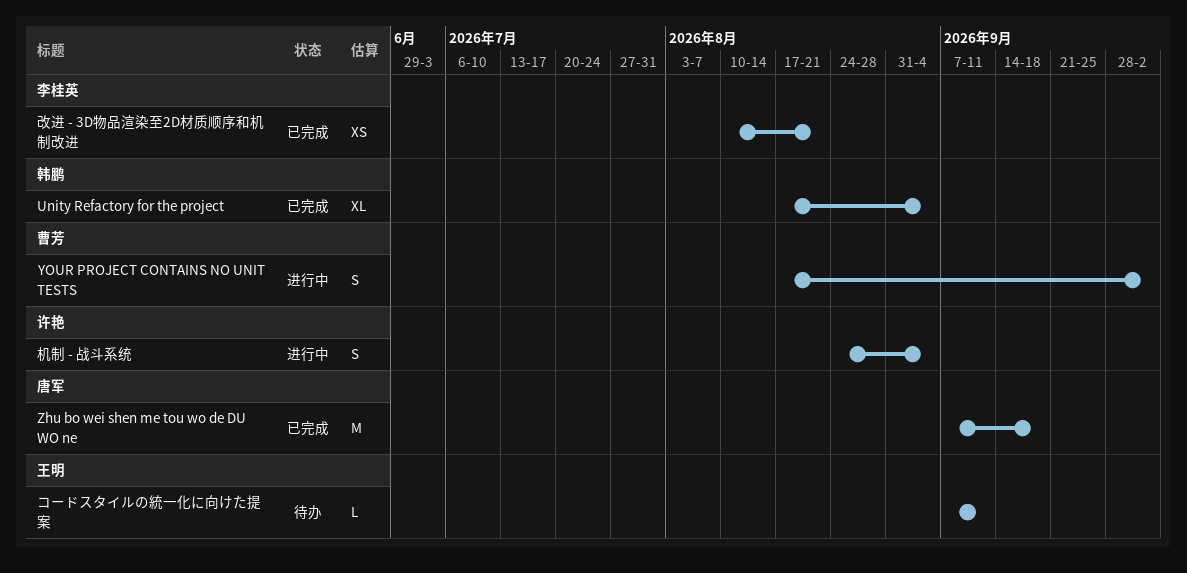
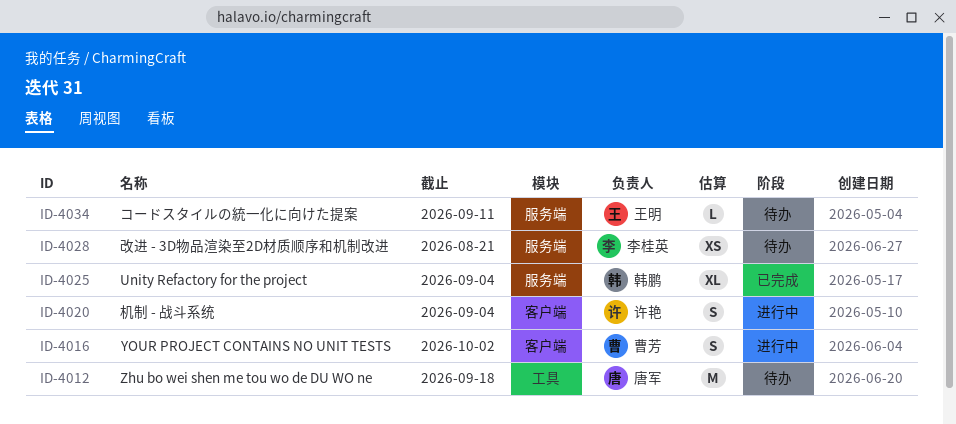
Zhu bo wei shen me tou wo de DU WO ne, status: 已完成 -> 待办
改进 - 3D物品渲染至2D材质顺序和机制改进, status: 已完成 -> 待办

